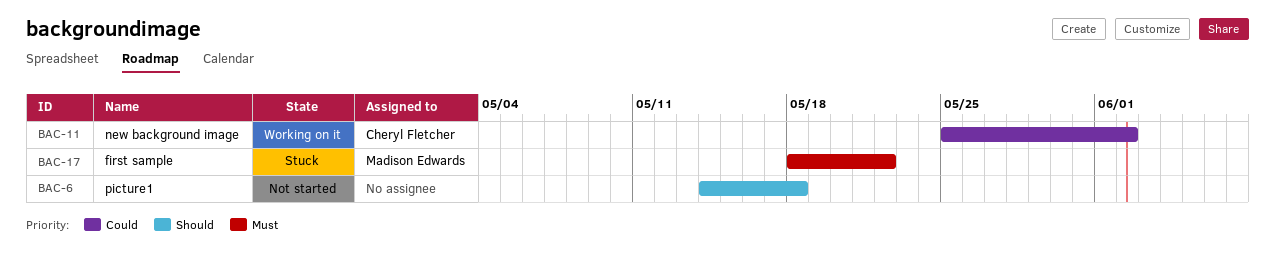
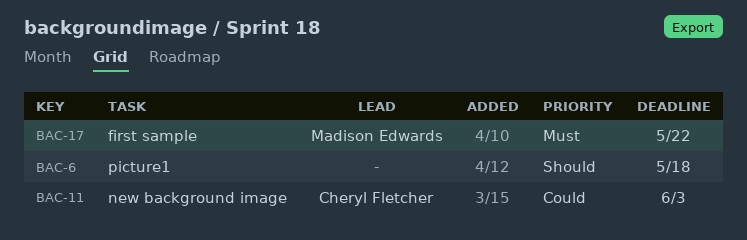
BAC-11, due: Jun 2 -> Jun 3

